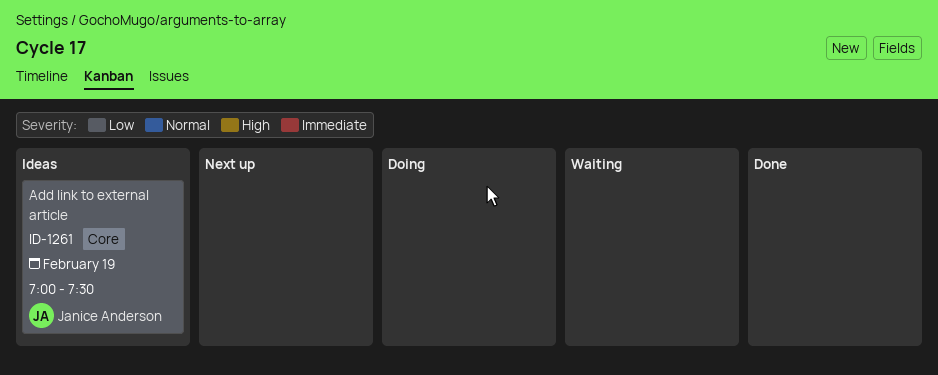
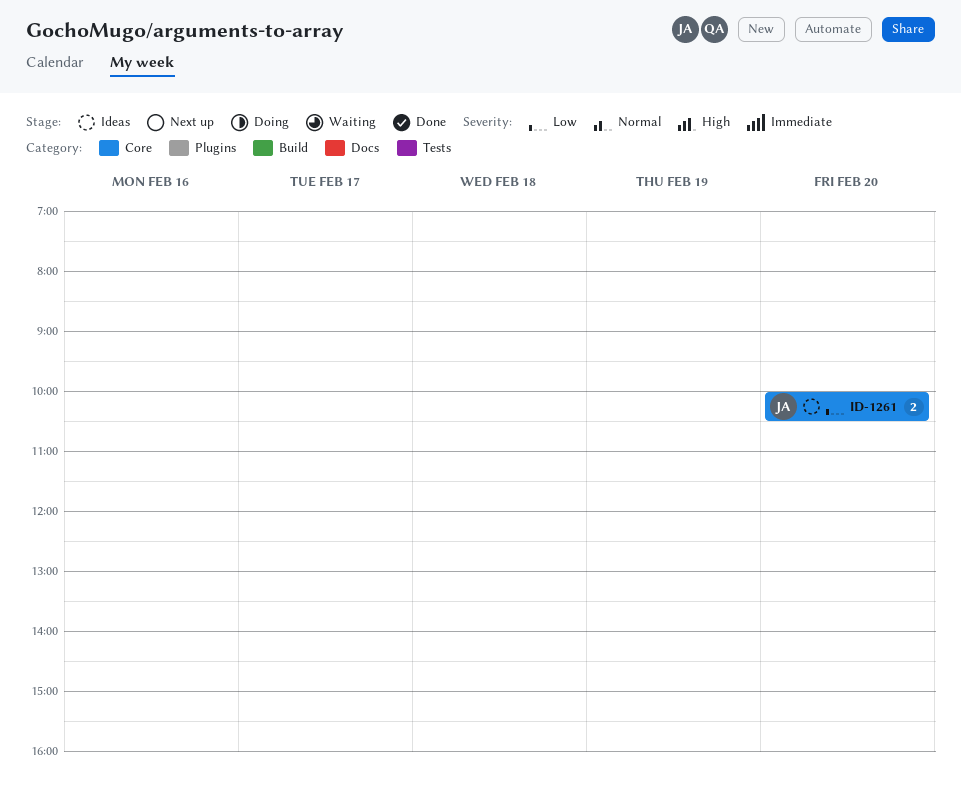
ID-1261, day: Feb 19 -> Feb 20
ID-1261, begins: 07:00 -> 10:00
ID-1261, ends: 07:30 -> 10:30

